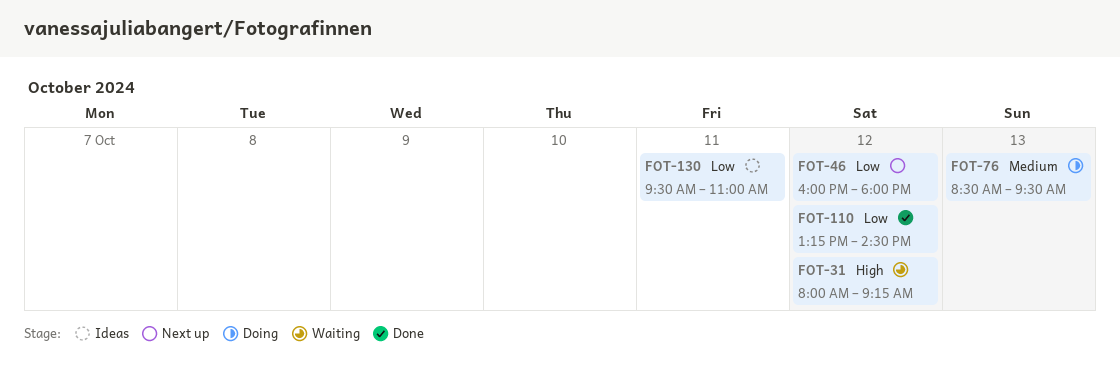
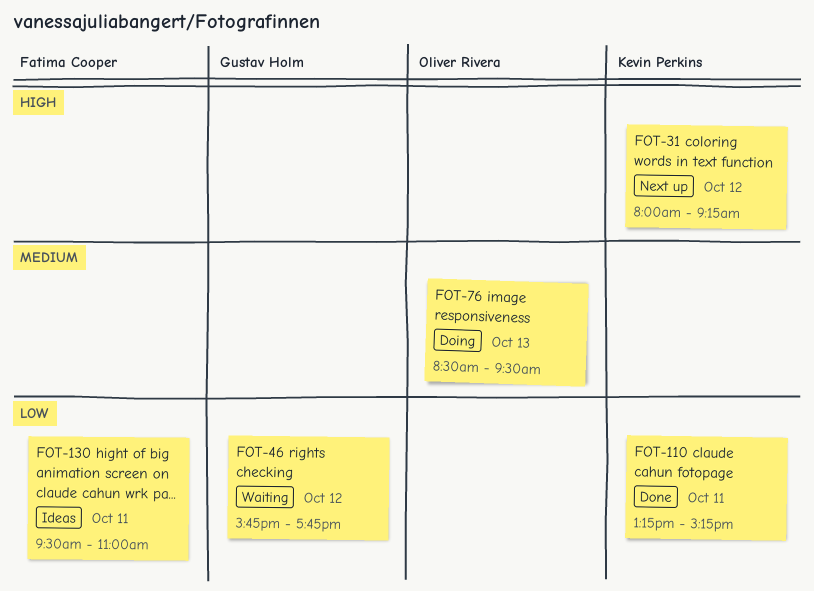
FOT-31, status: Waiting -> Next up
FOT-46, status: Next up -> Waiting
FOT-46, begins: 16:00 -> 15:45
FOT-46, ends: 18:00 -> 17:45
FOT-110, day: Oct 12 -> Oct 11
FOT-110, ends: 14:30 -> 15:15

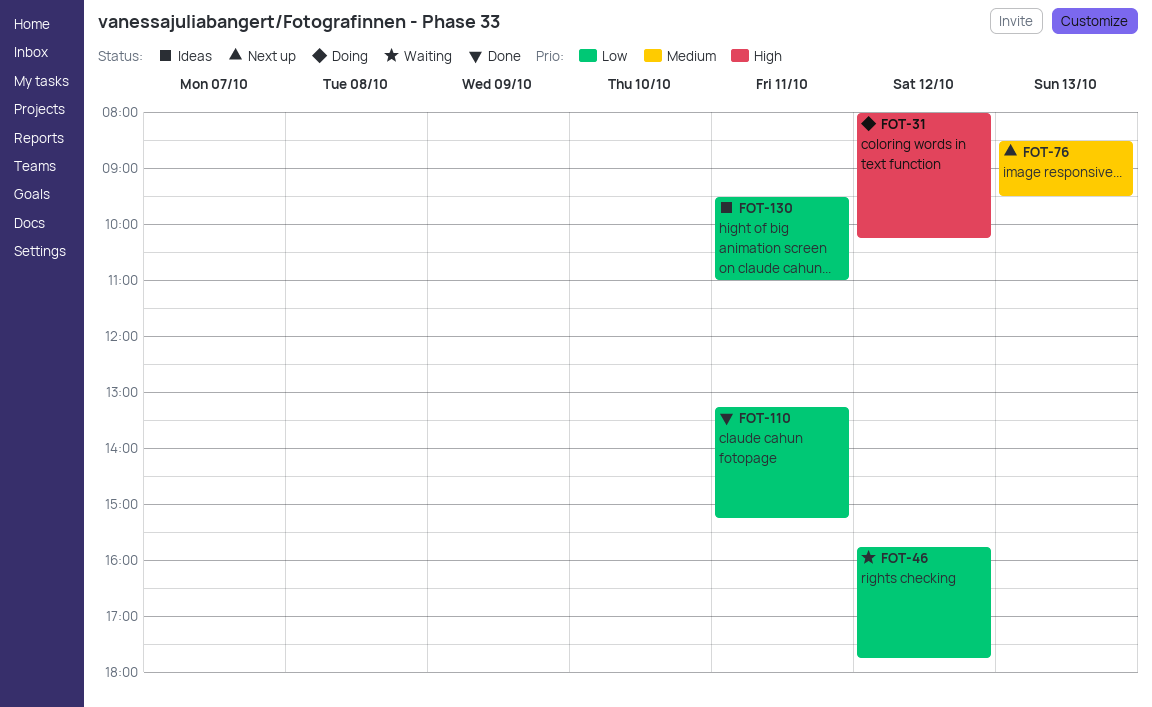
FOT-31, status: Next up -> Doing
FOT-31, ends: 09:15 -> 10:15
FOT-76, status: Doing -> Next up

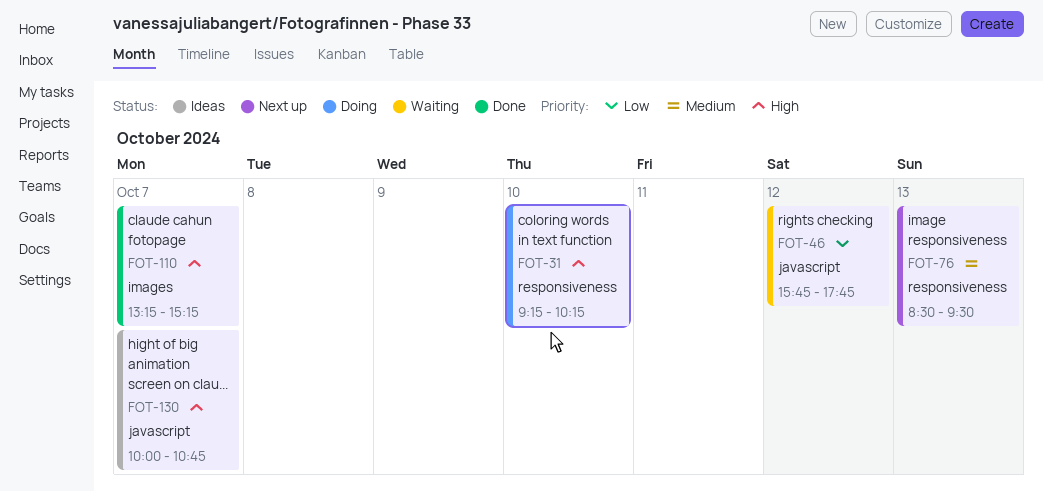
FOT-31, day: Oct 12 -> Oct 10
FOT-31, begins: 08:00 -> 09:15
FOT-110, priority: Low -> High
FOT-110, day: Oct 11 -> Oct 7
FOT-130, priority: Low -> High
FOT-130, day: Oct 11 -> Oct 7
FOT-130, begins: 09:30 -> 10:00
FOT-130, ends: 11:00 -> 10:45

